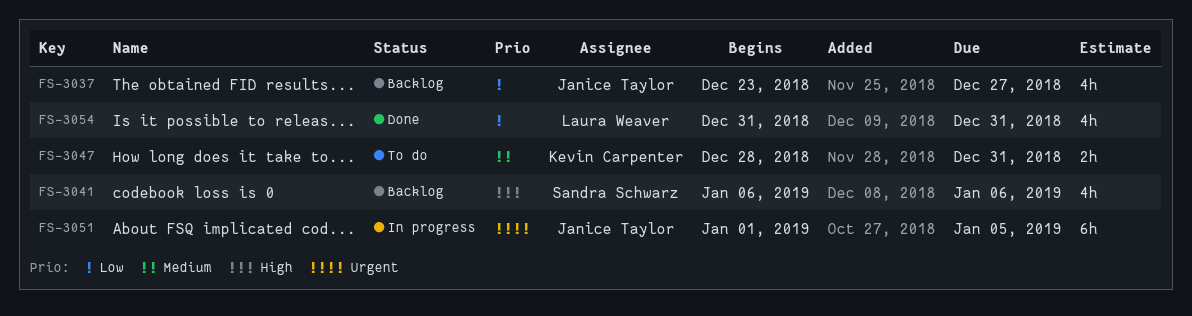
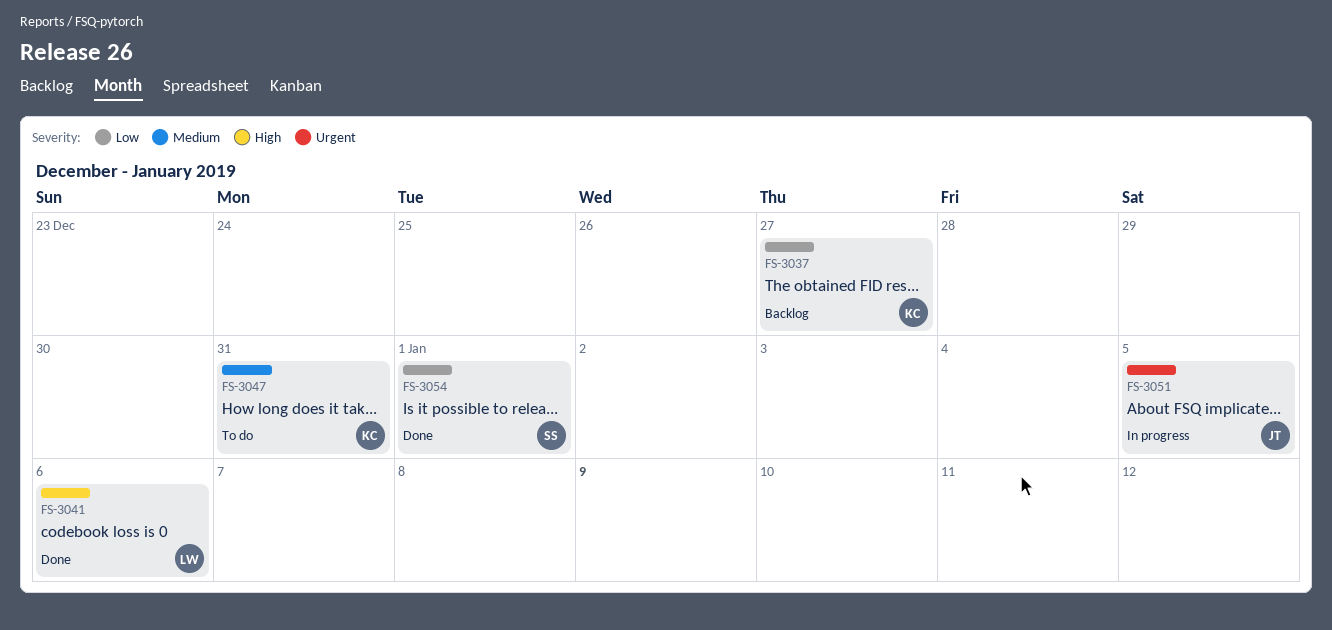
FS-3037, owner: Janice Taylor -> Kevin Carpenter
FS-3041, status: Backlog -> Done
FS-3041, owner: Sandra Schwarz -> Laura Weaver
FS-3054, owner: Laura Weaver -> Sandra Schwarz
FS-3054, due: Dec 31 -> Jan 1

